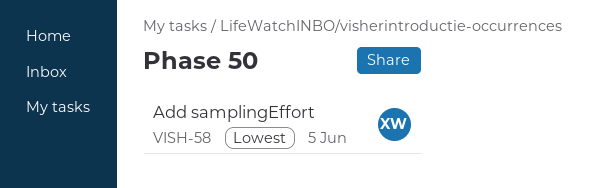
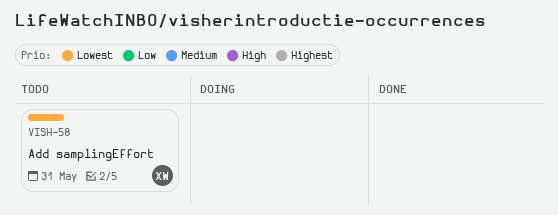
VISH-58, due: Jun 5 -> May 31

